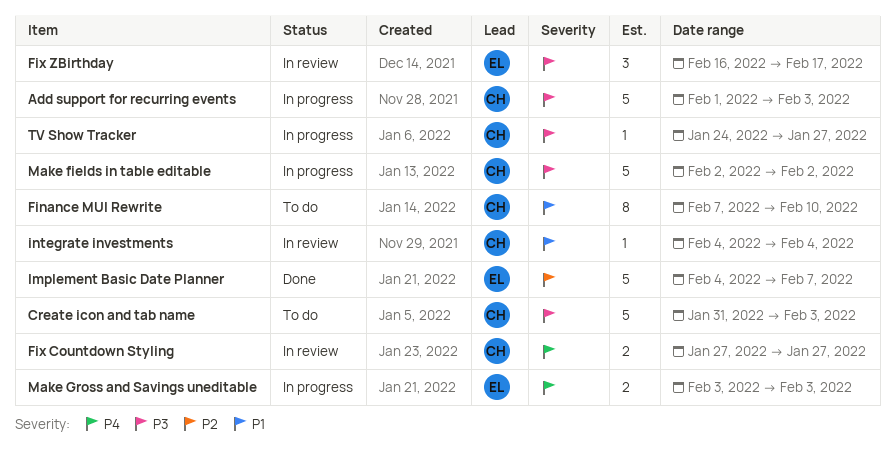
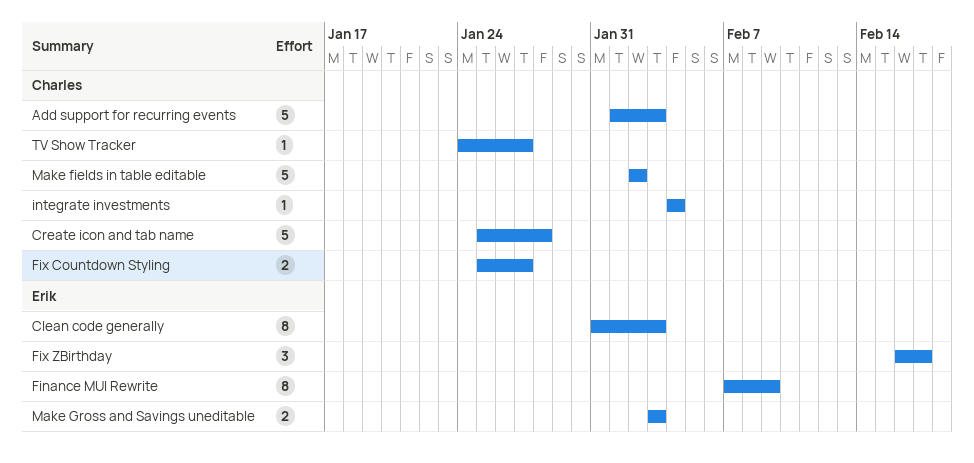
Clean code generally: none -> present
Create icon and tab name, start: Jan 31 -> Jan 25
Create icon and tab name, due: Feb 3 -> Jan 28
Finance MUI Rewrite, owner: Charles -> Erik
Finance MUI Rewrite, due: Feb 10 -> Feb 9
Fix Countdown Styling, start: Jan 27 -> Jan 25
Implement Basic Date Planner: present -> none

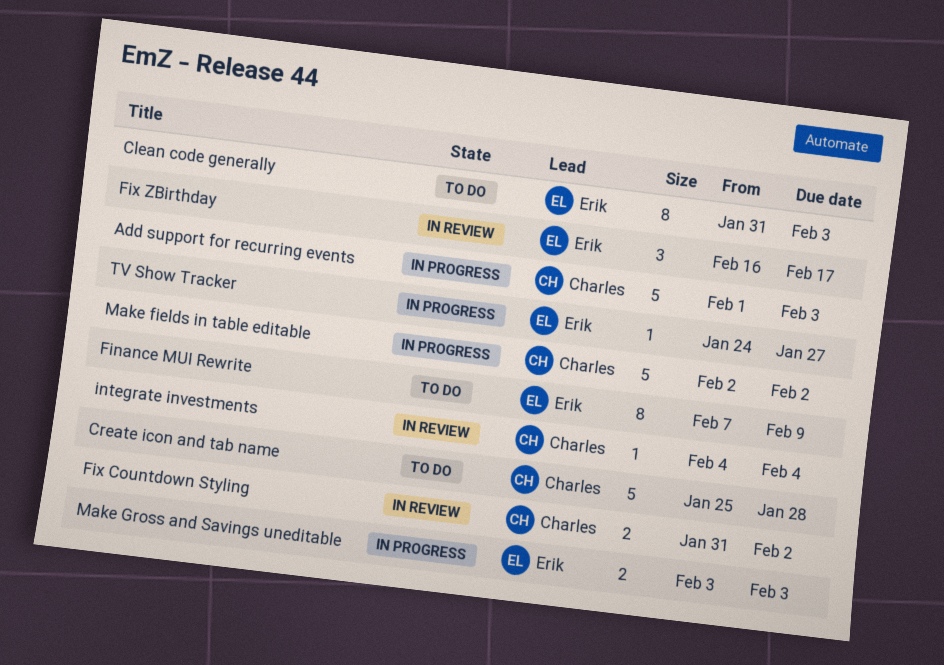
Fix Countdown Styling, start: Jan 25 -> Jan 31
Fix Countdown Styling, due: Jan 27 -> Feb 2
TV Show Tracker, owner: Charles -> Erik

